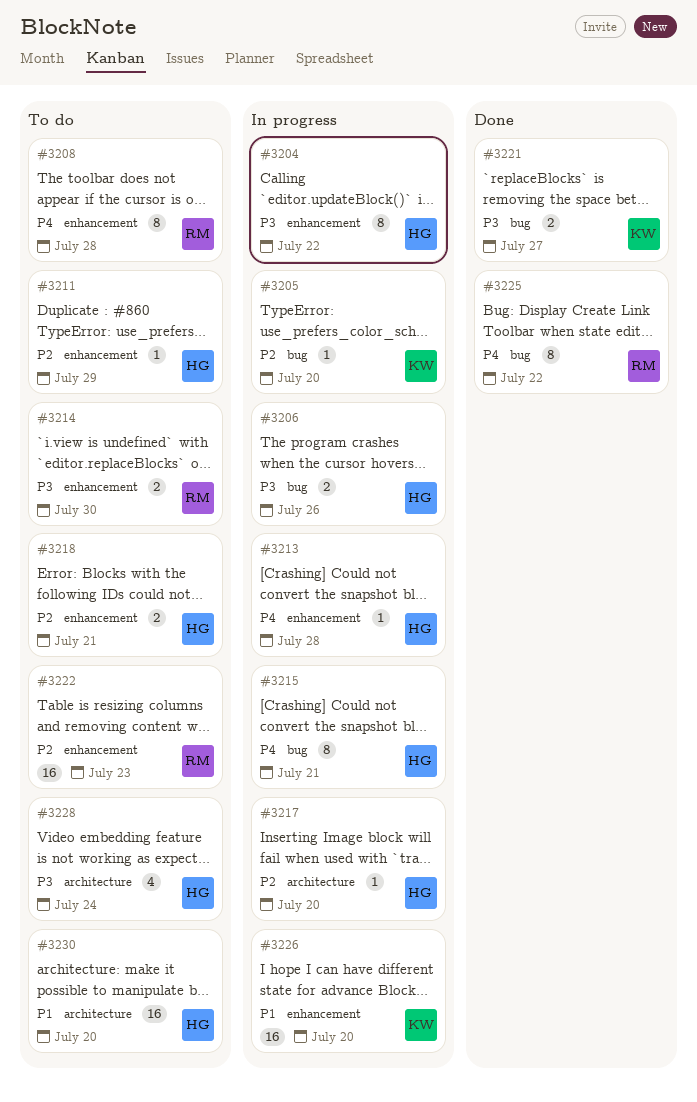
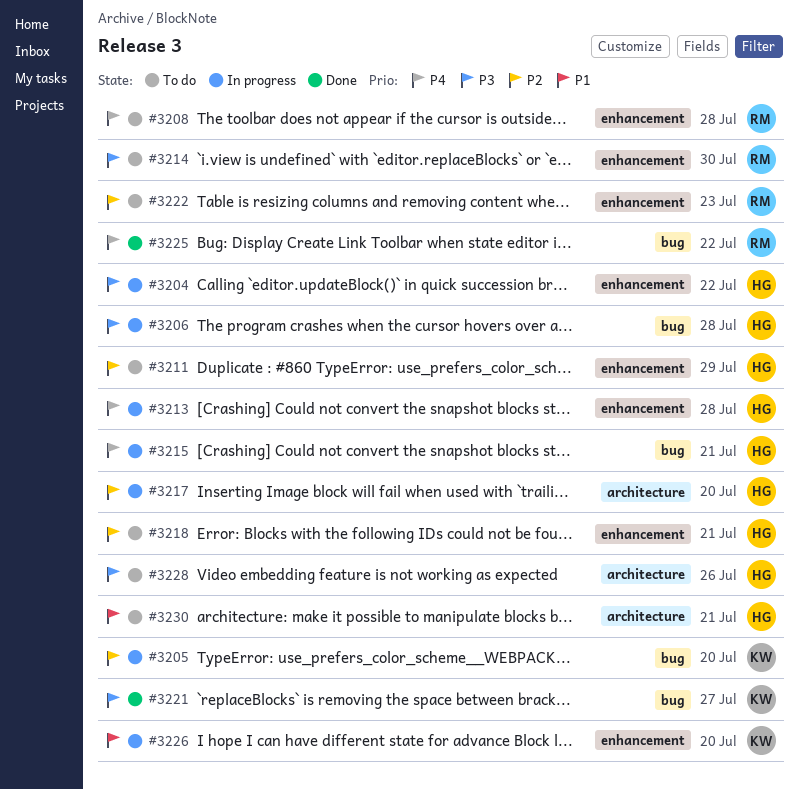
#3206, due: Jul 26 -> Jul 28
#3228, due: Jul 24 -> Jul 26
#3230, due: Jul 20 -> Jul 21

